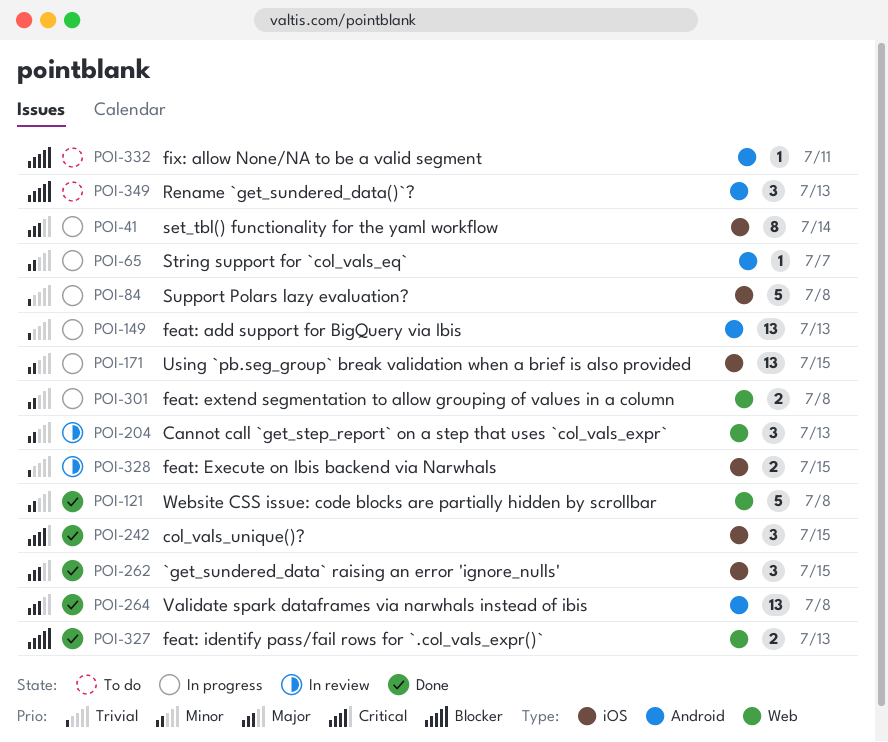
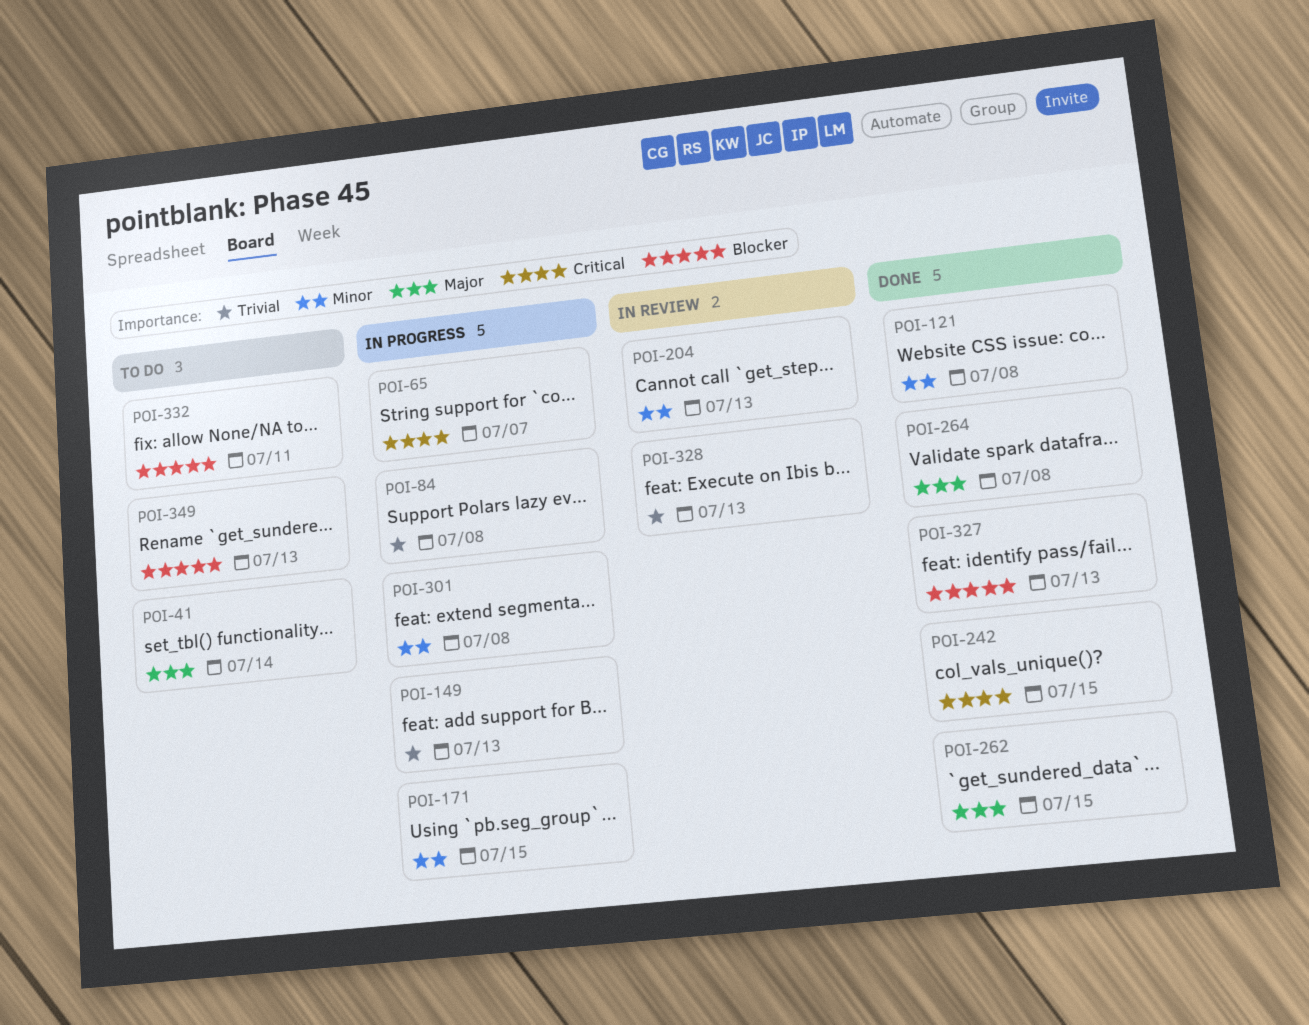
POI-41, status: In progress -> To do
POI-65, priority: Minor -> Critical
POI-328, due: Jul 15 -> Jul 13

